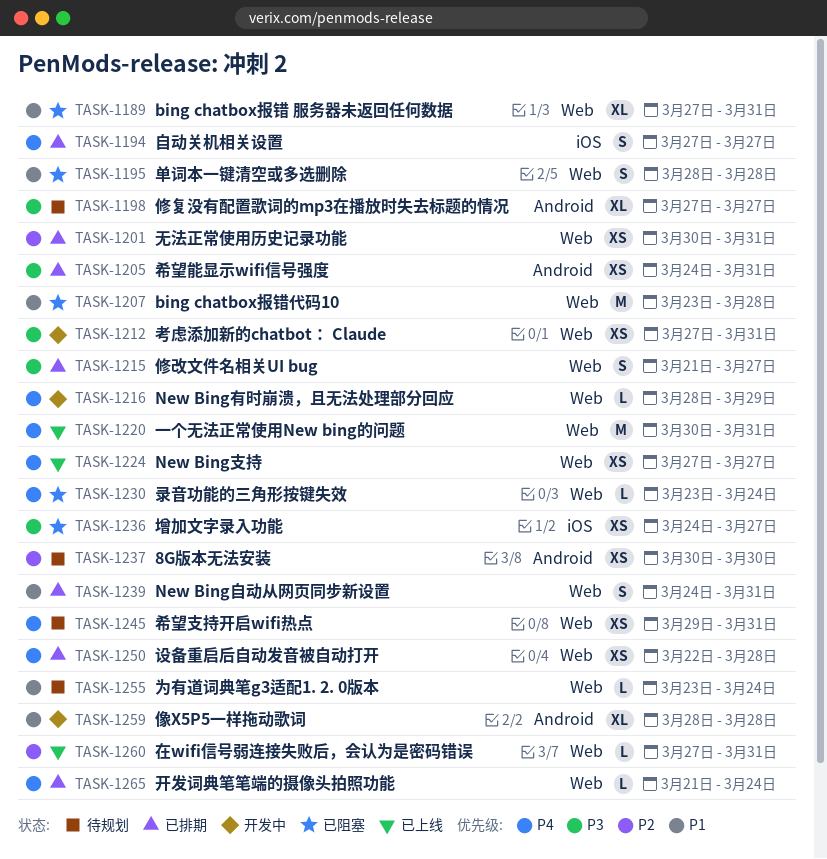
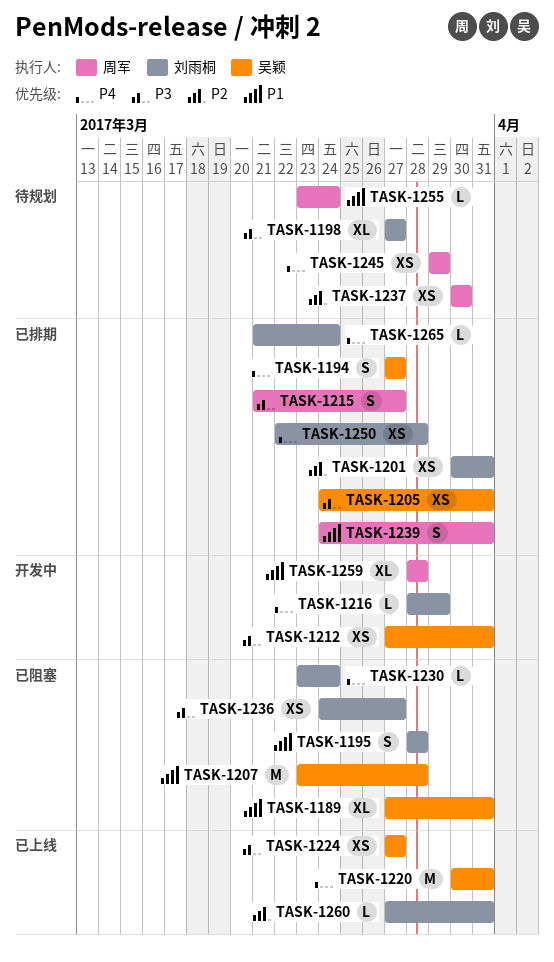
TASK-1224, priority: P4 -> P3
TASK-1245, due: Mar 31 -> Mar 29

